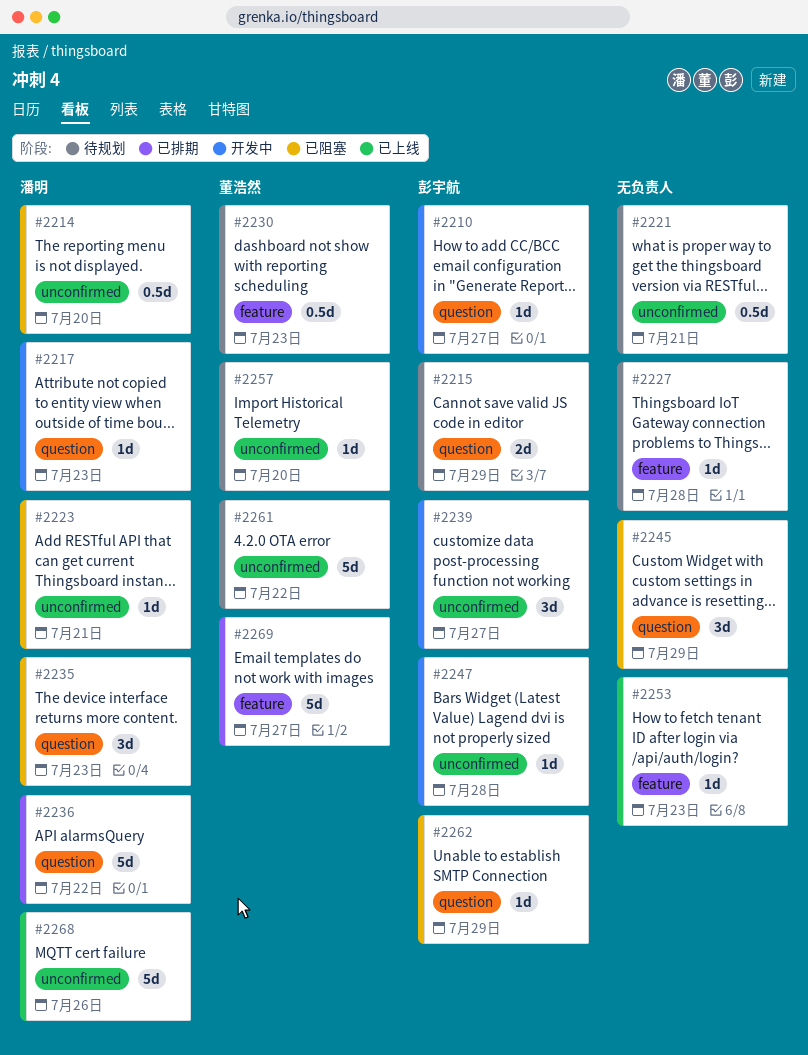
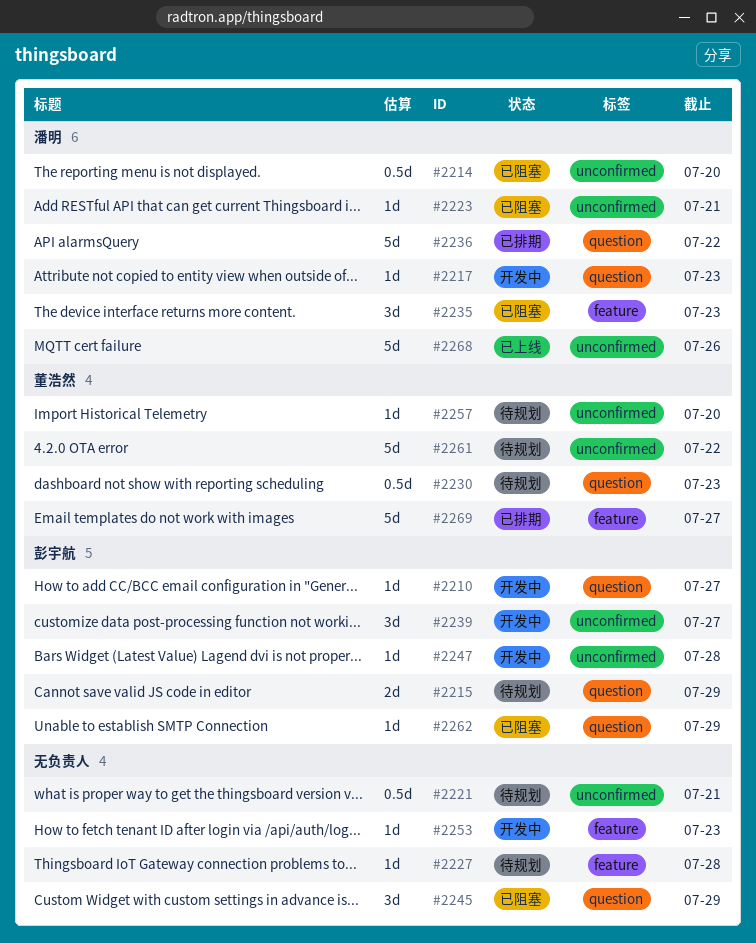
#2230, label: feature -> question
#2235, label: question -> feature
#2253, status: 已上线 -> 开发中

